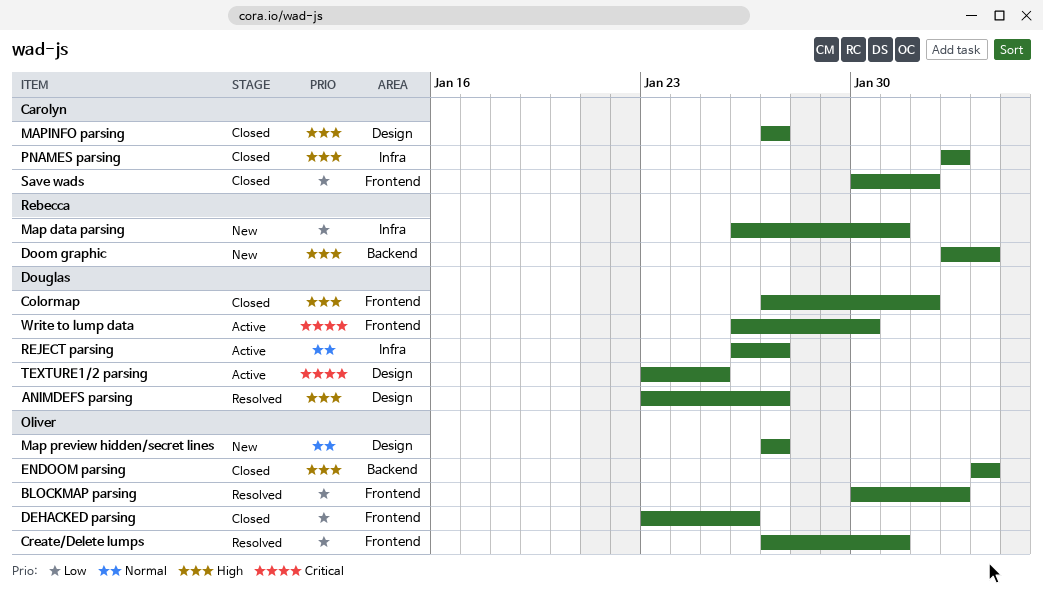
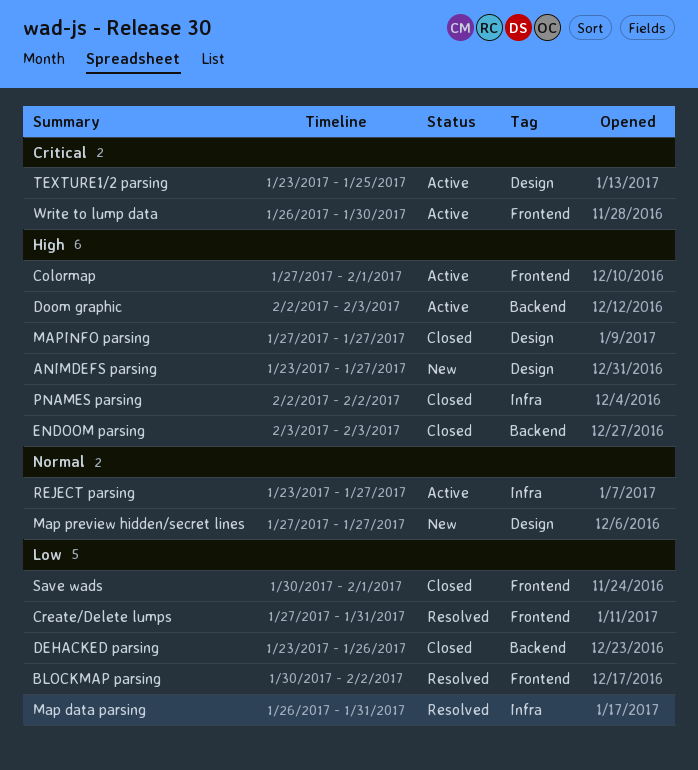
ANIMDEFS parsing, status: Resolved -> New
Colormap, status: Closed -> Active
DEHACKED parsing, label: Frontend -> Backend
Doom graphic, status: New -> Active
Map data parsing, status: New -> Resolved
REJECT parsing, start: Jan 26 -> Jan 23

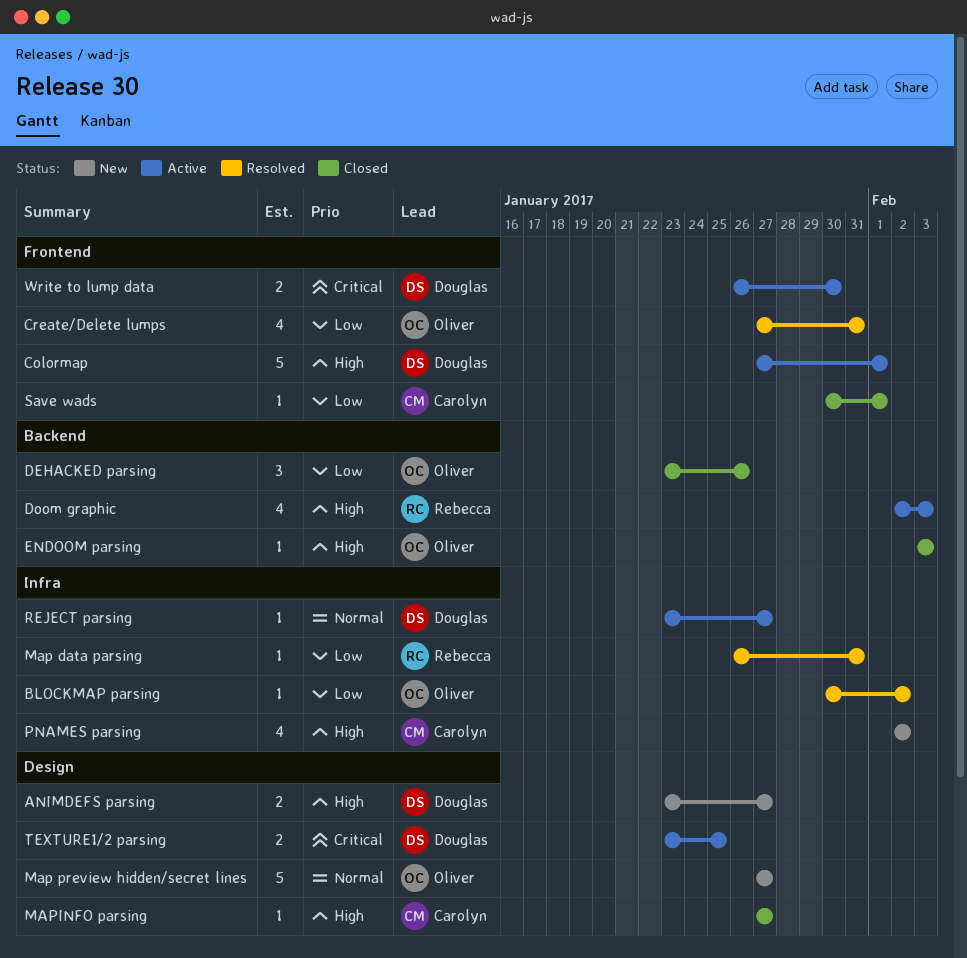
BLOCKMAP parsing, label: Frontend -> Infra
PNAMES parsing, status: Closed -> New

